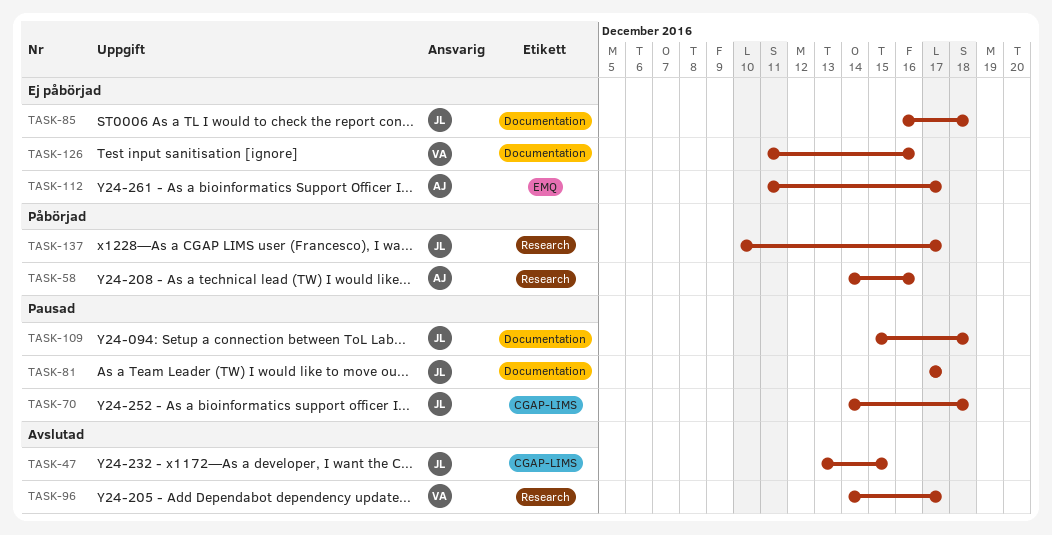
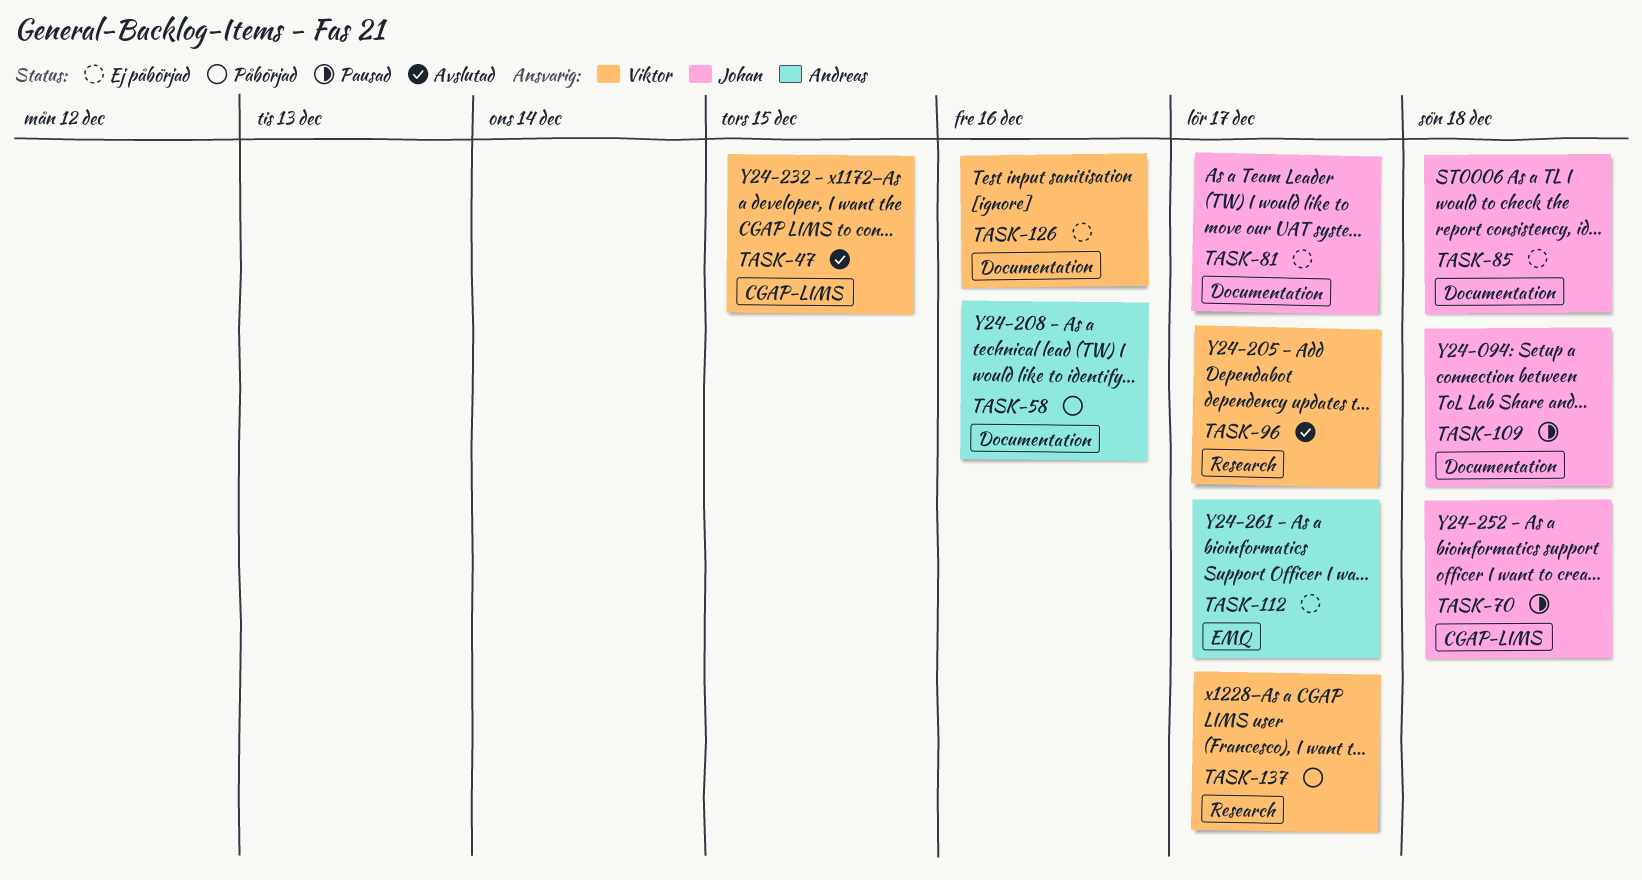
TASK-47, owner: Johan -> Viktor
TASK-58, label: Research -> Documentation
TASK-81, status: Pausad -> Ej påbörjad
TASK-137, owner: Johan -> Viktor

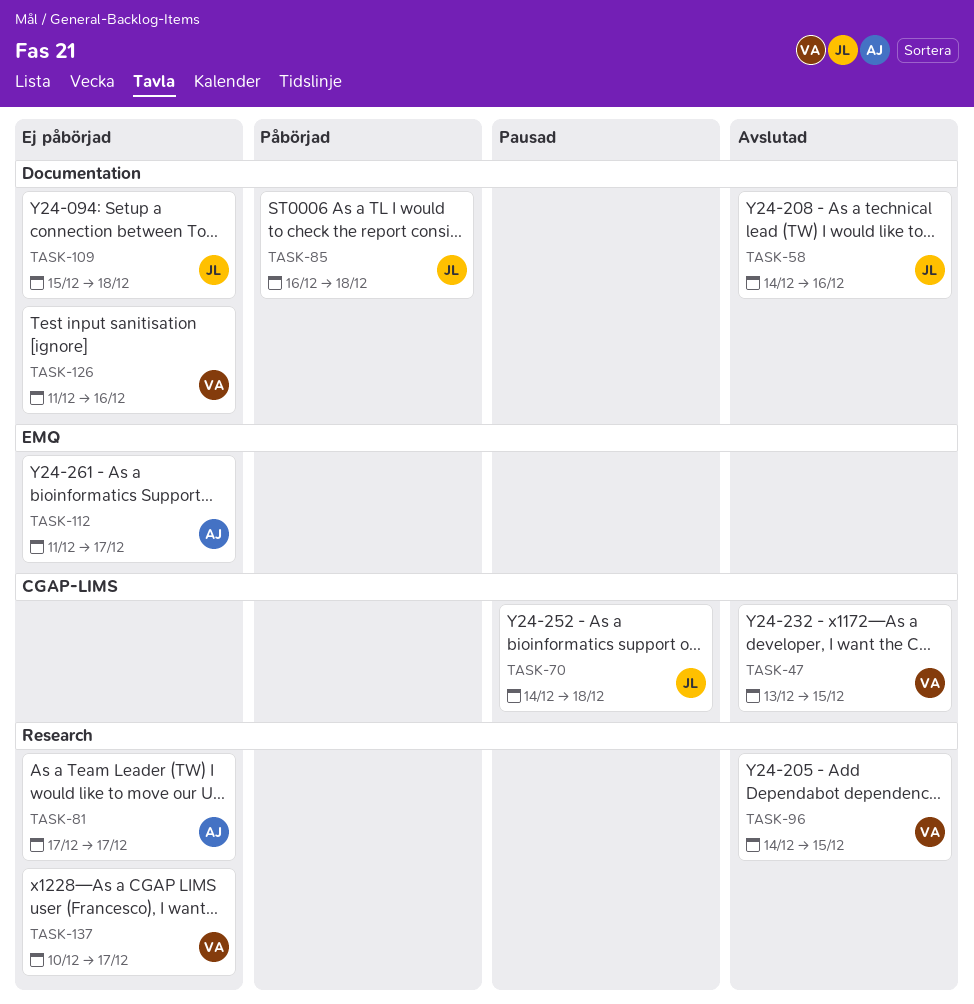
TASK-58, status: Påbörjad -> Avslutad
TASK-58, owner: Andreas -> Johan
TASK-81, owner: Johan -> Andreas
TASK-81, label: Documentation -> Research
TASK-85, status: Ej påbörjad -> Påbörjad
TASK-96, due: Dec 17 -> Dec 15
TASK-109, status: Pausad -> Ej påbörjad
TASK-137, status: Påbörjad -> Ej påbörjad

